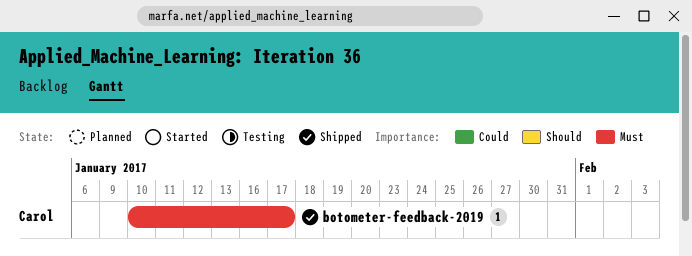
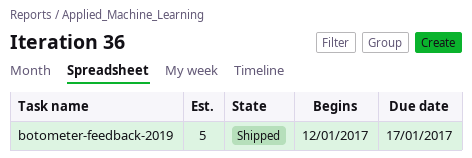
botometer-feedback-2019, estimate: 1 -> 5
botometer-feedback-2019, start: Jan 10 -> Jan 12

